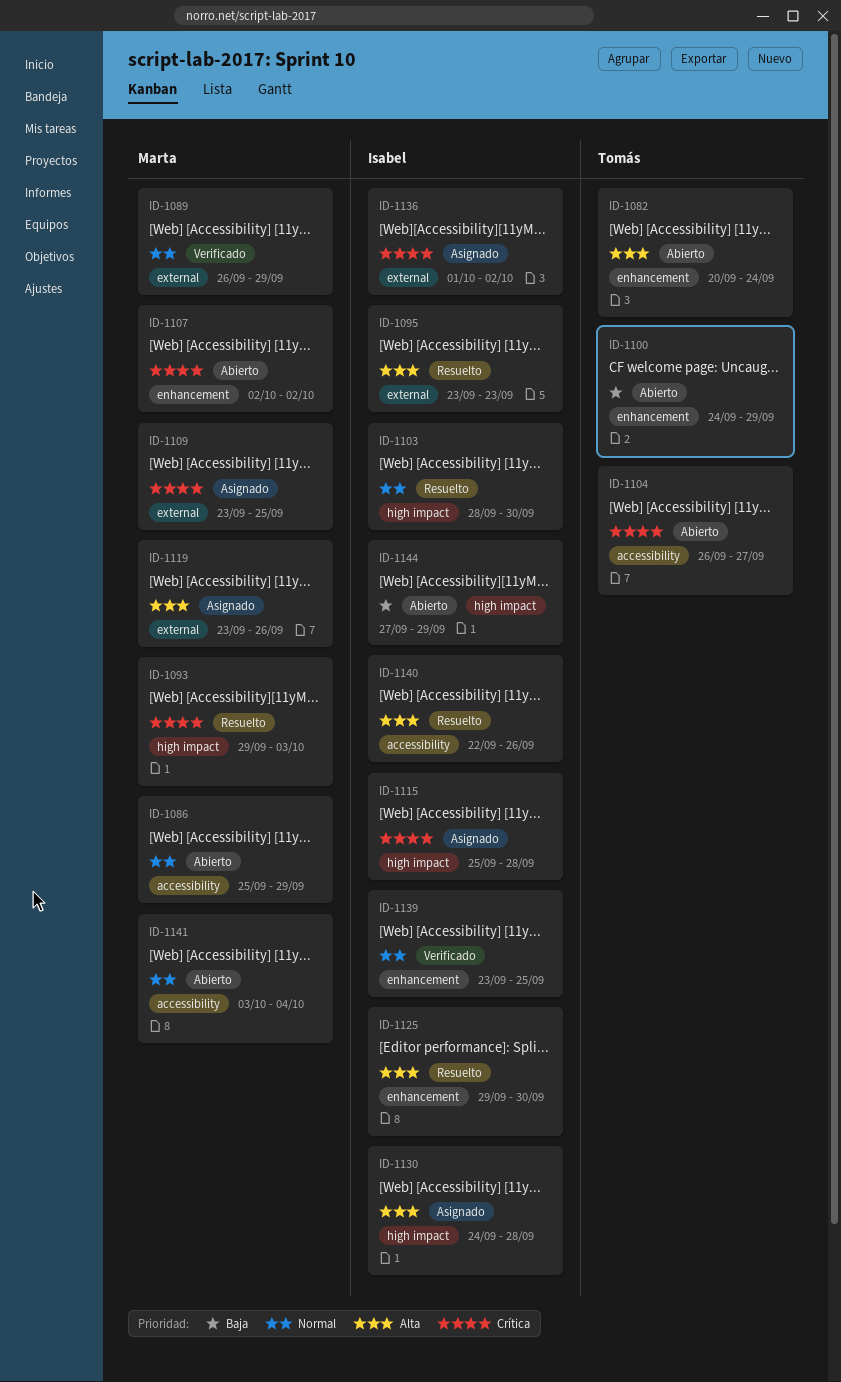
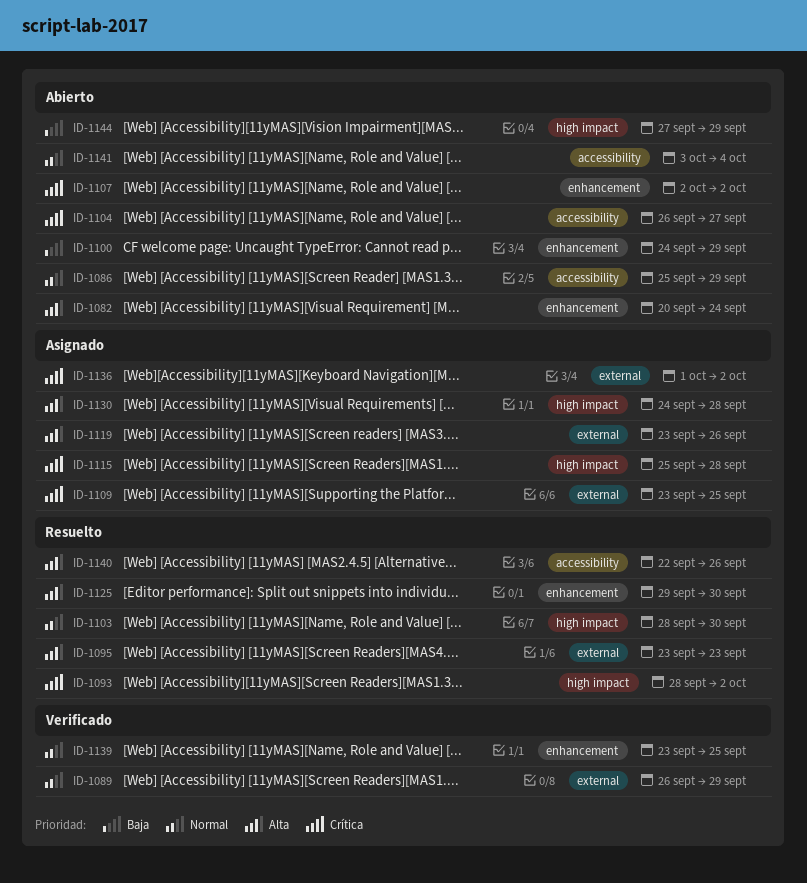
ID-1093, start: Sep 29 -> Sep 28
ID-1093, due: Oct 3 -> Oct 2

